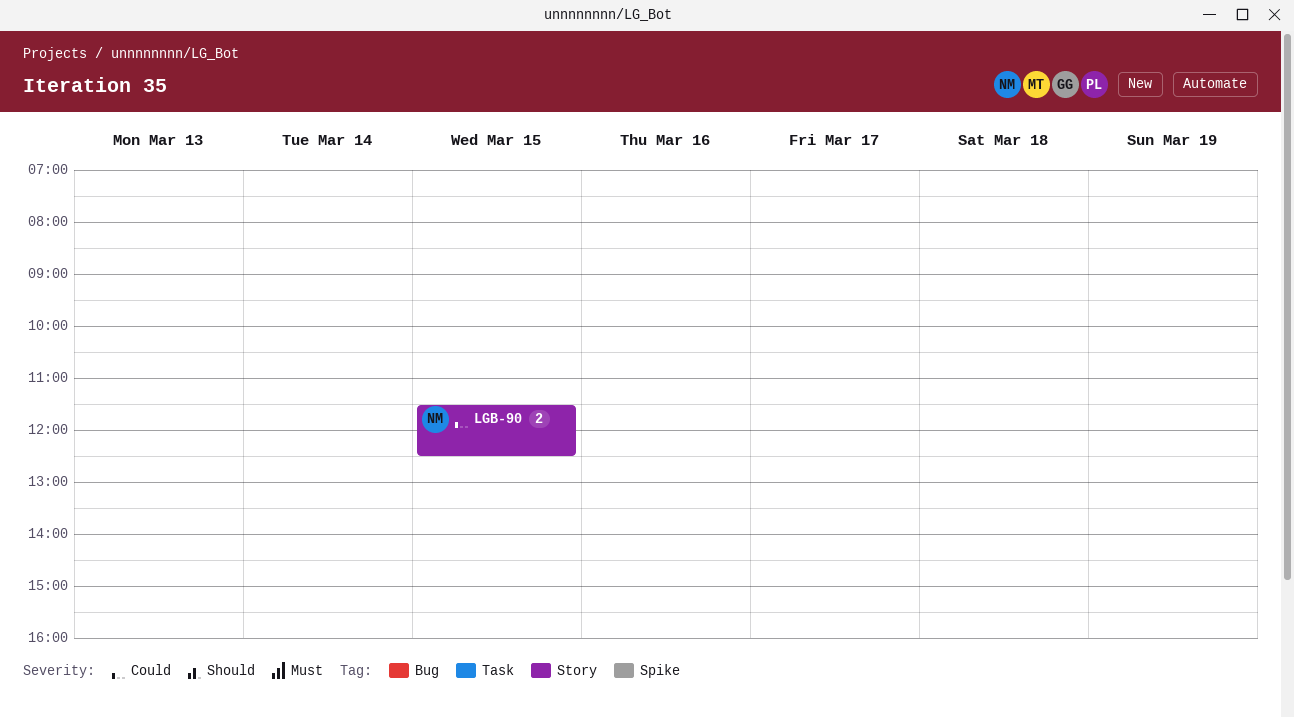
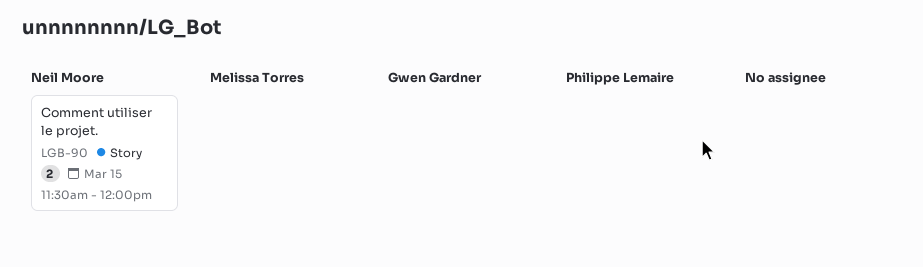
LGB-90, ends: 12:30 -> 12:00

